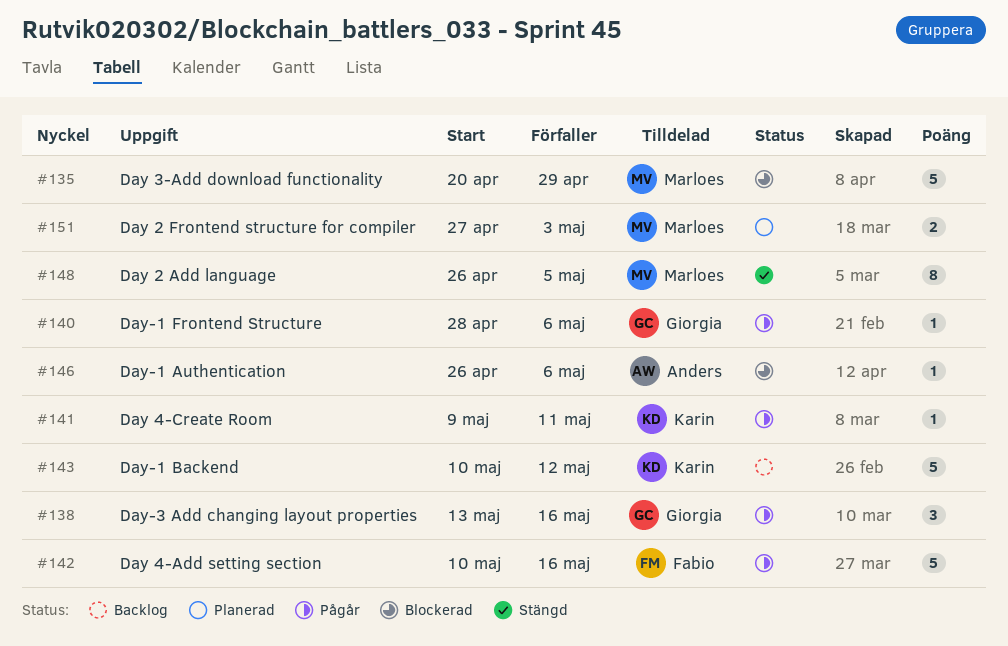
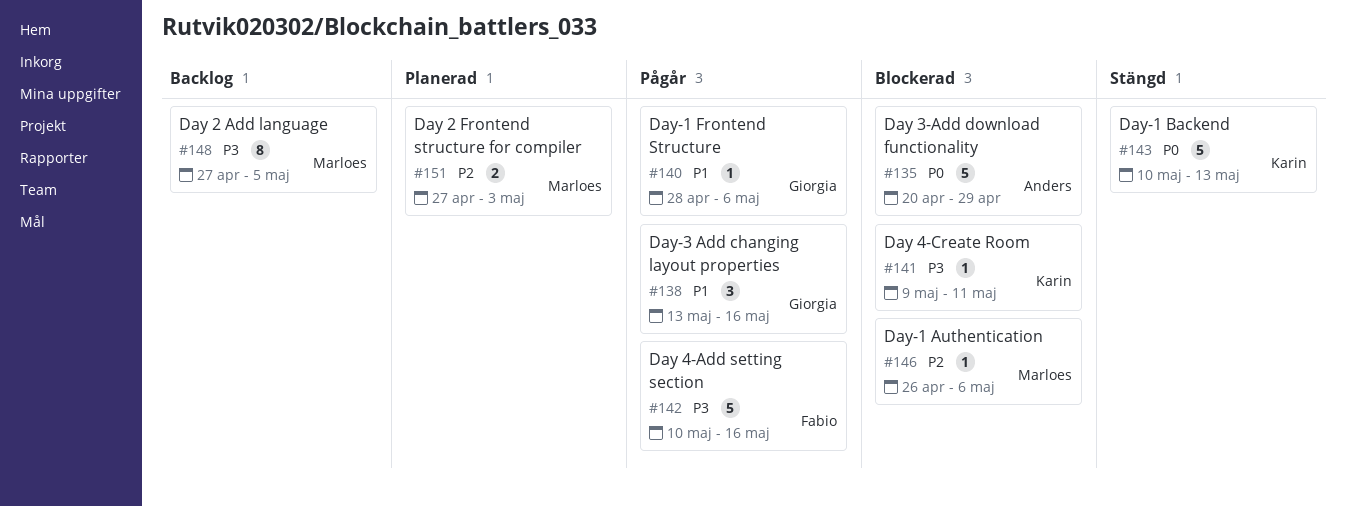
#135, owner: Marloes -> Anders
#141, status: Pågår -> Blockerad
#143, status: Backlog -> Stängd
#143, due: May 12 -> May 13
#146, owner: Anders -> Marloes
#148, status: Stängd -> Backlog
#148, start: Apr 26 -> Apr 27

